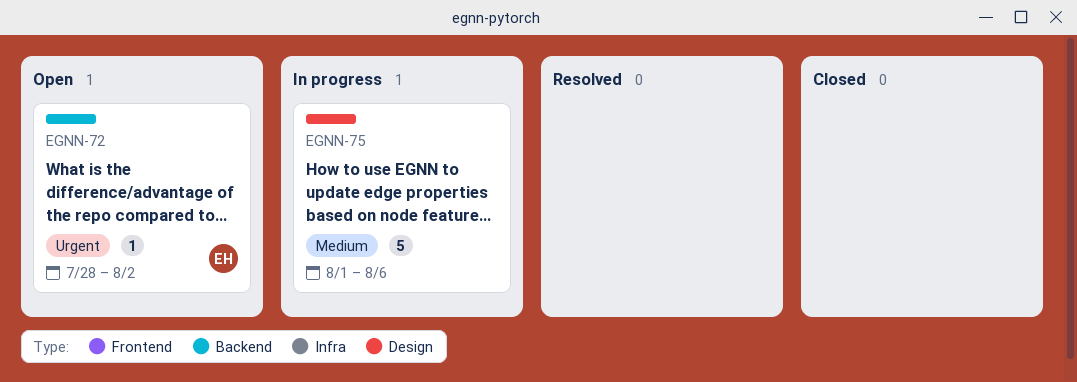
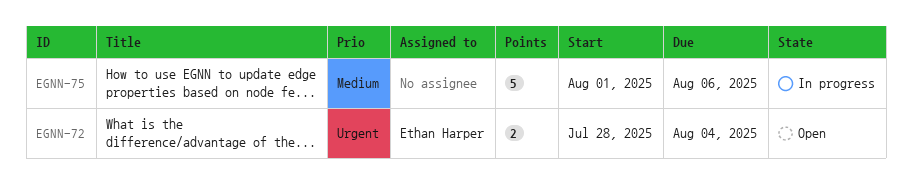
EGNN-72, estimate: 1 -> 2
EGNN-72, due: Aug 2 -> Aug 4

